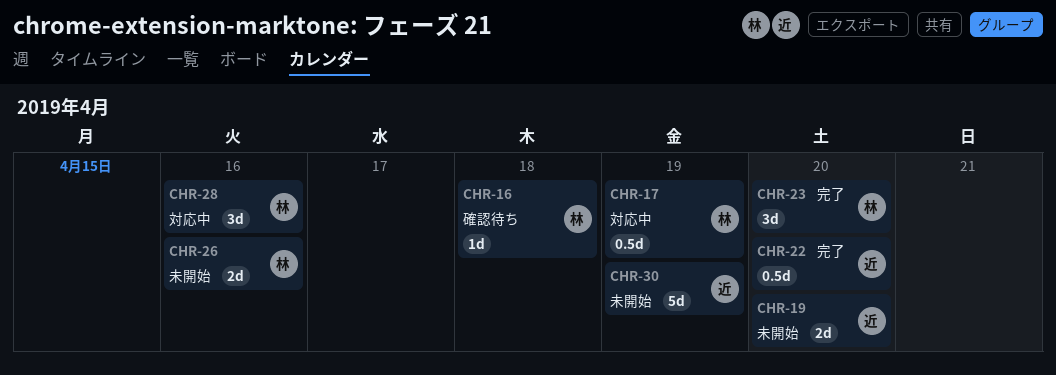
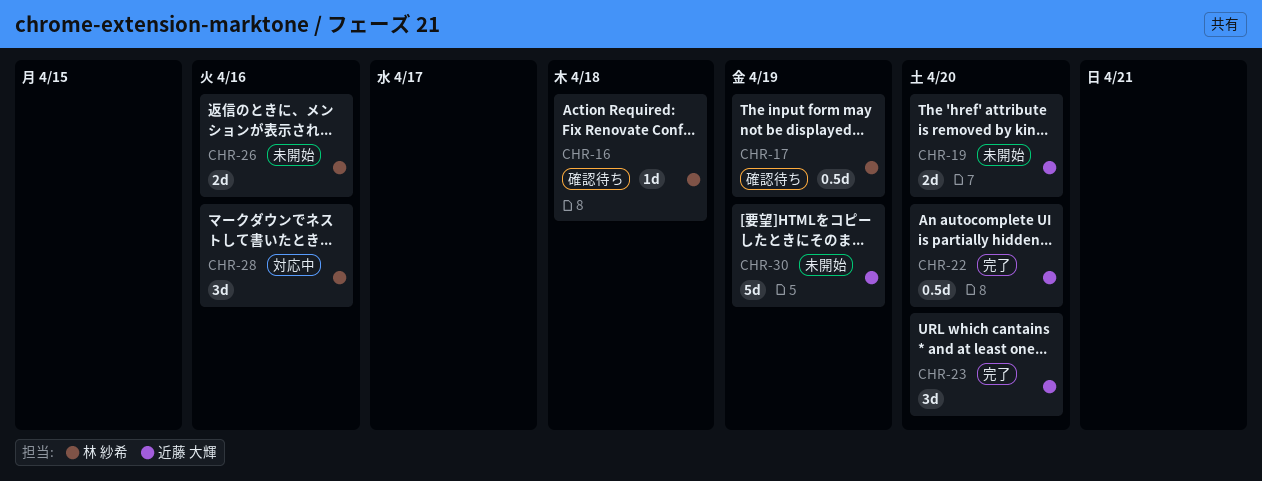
CHR-17, status: 対応中 -> 確認待ち
CHR-23, owner: 林 紗希 -> 近藤 大輝

